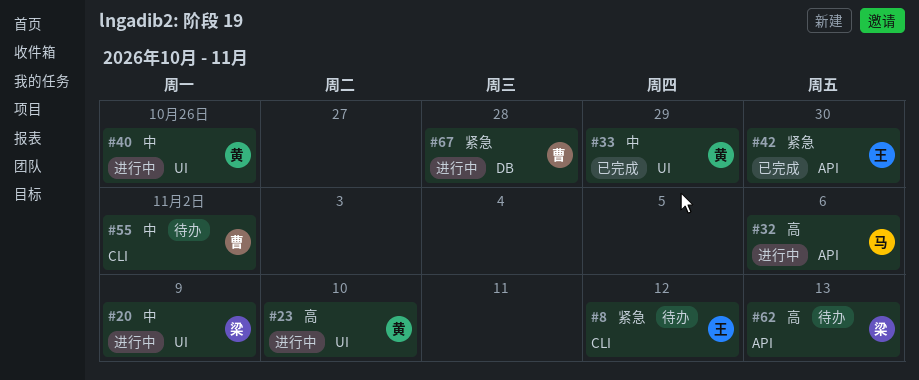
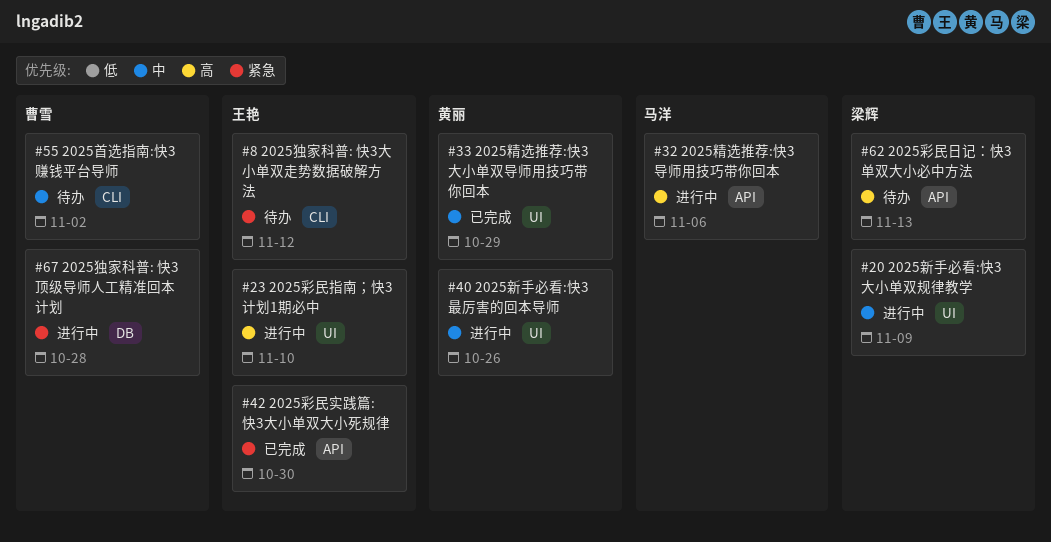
#23, owner: 黄丽 -> 王艳

